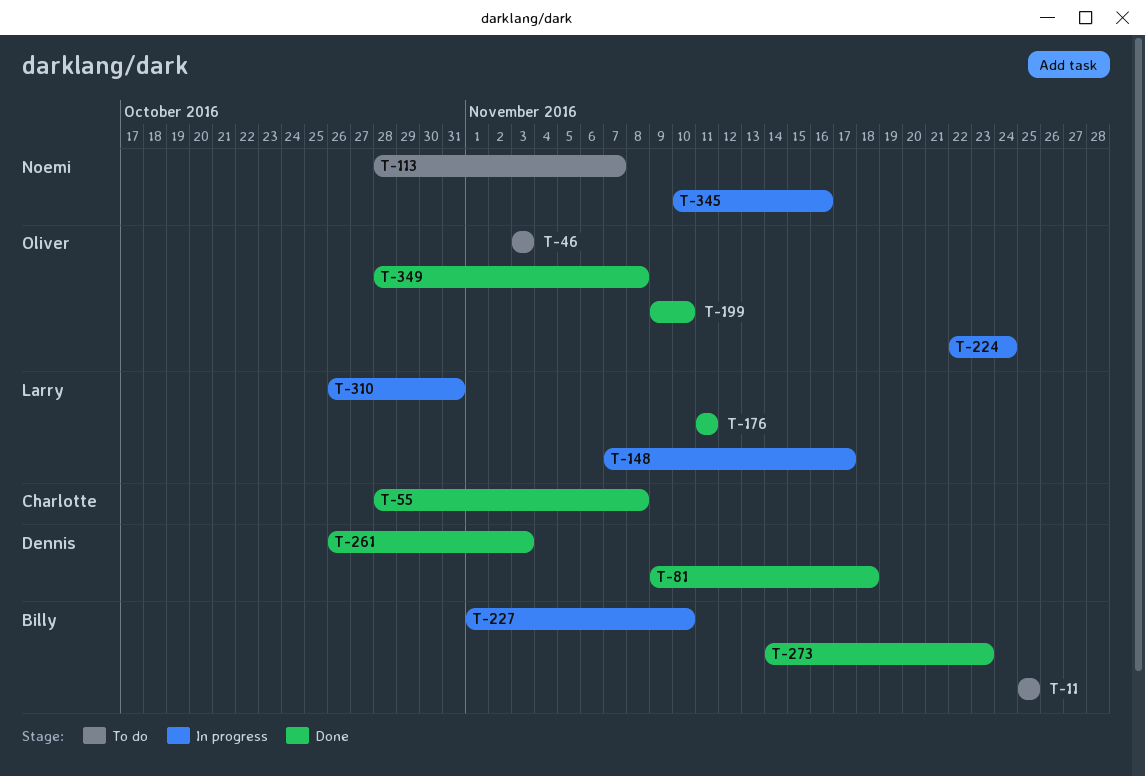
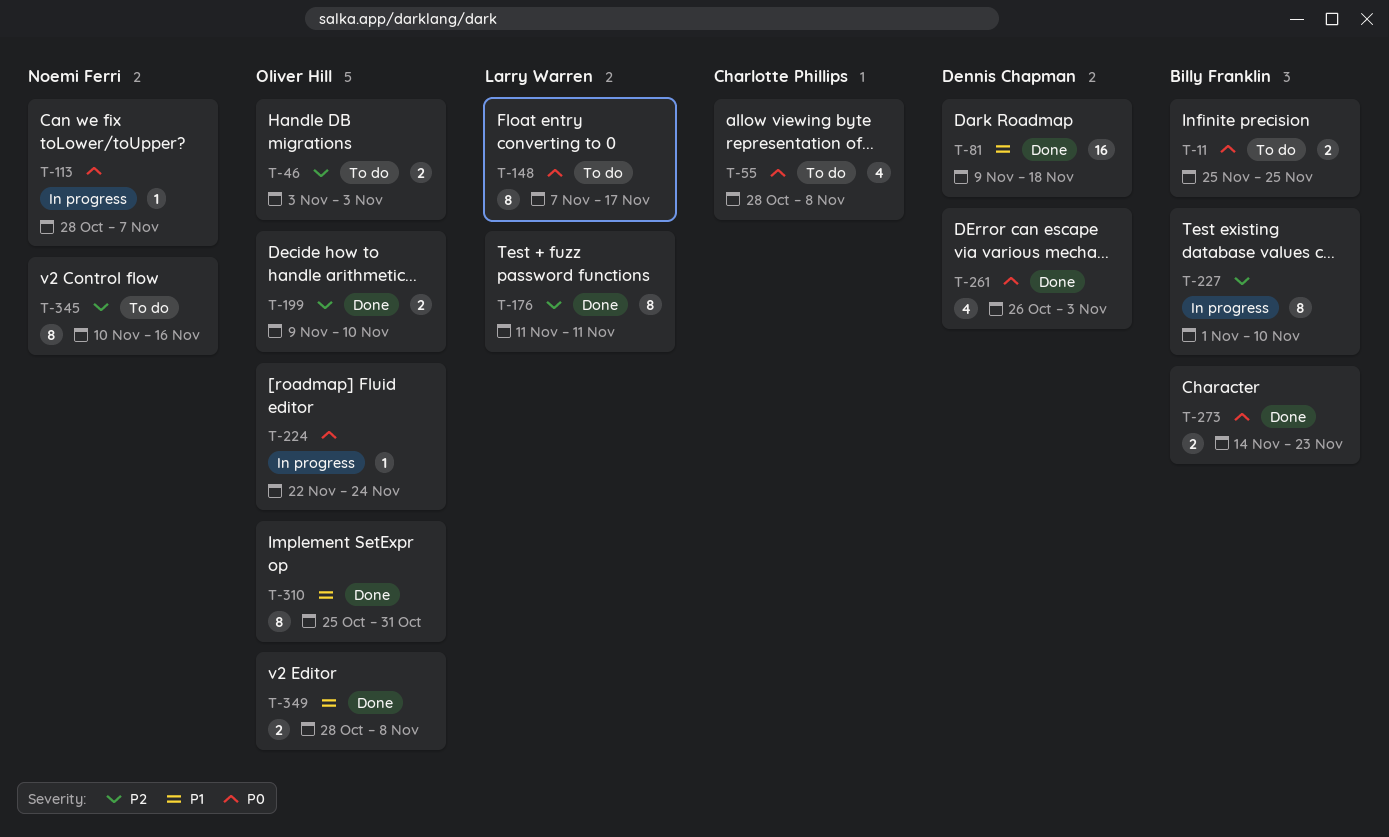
T-55, status: Done -> To do
T-113, status: To do -> In progress
T-148, status: In progress -> To do
T-310, status: In progress -> Done
T-310, owner: Larry Warren -> Oliver Hill
T-310, start: Oct 26 -> Oct 25
T-345, status: In progress -> To do

